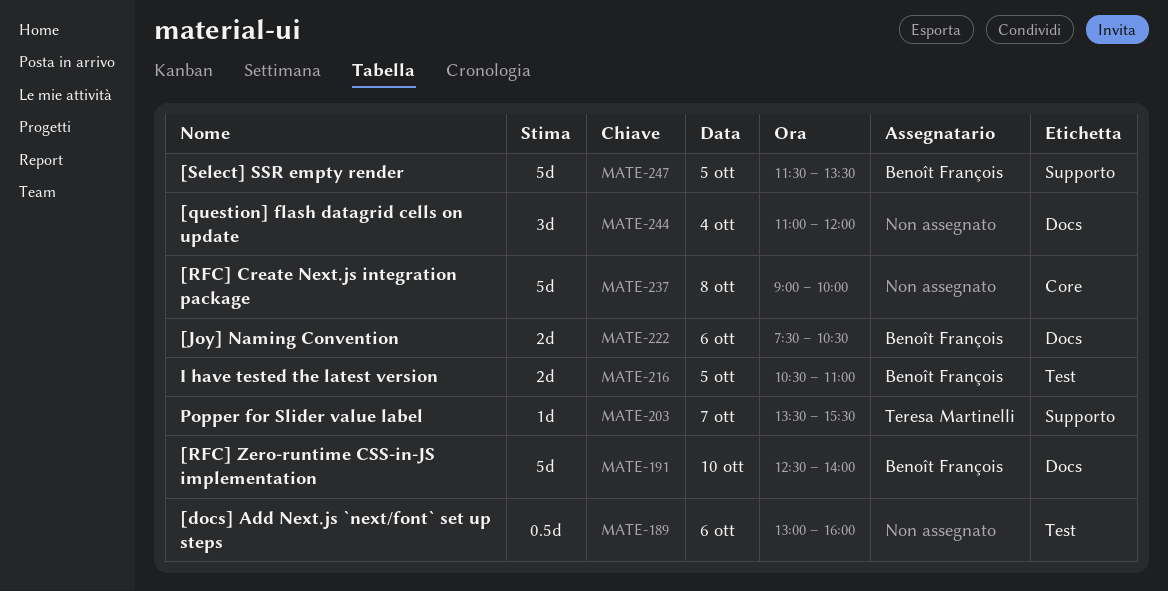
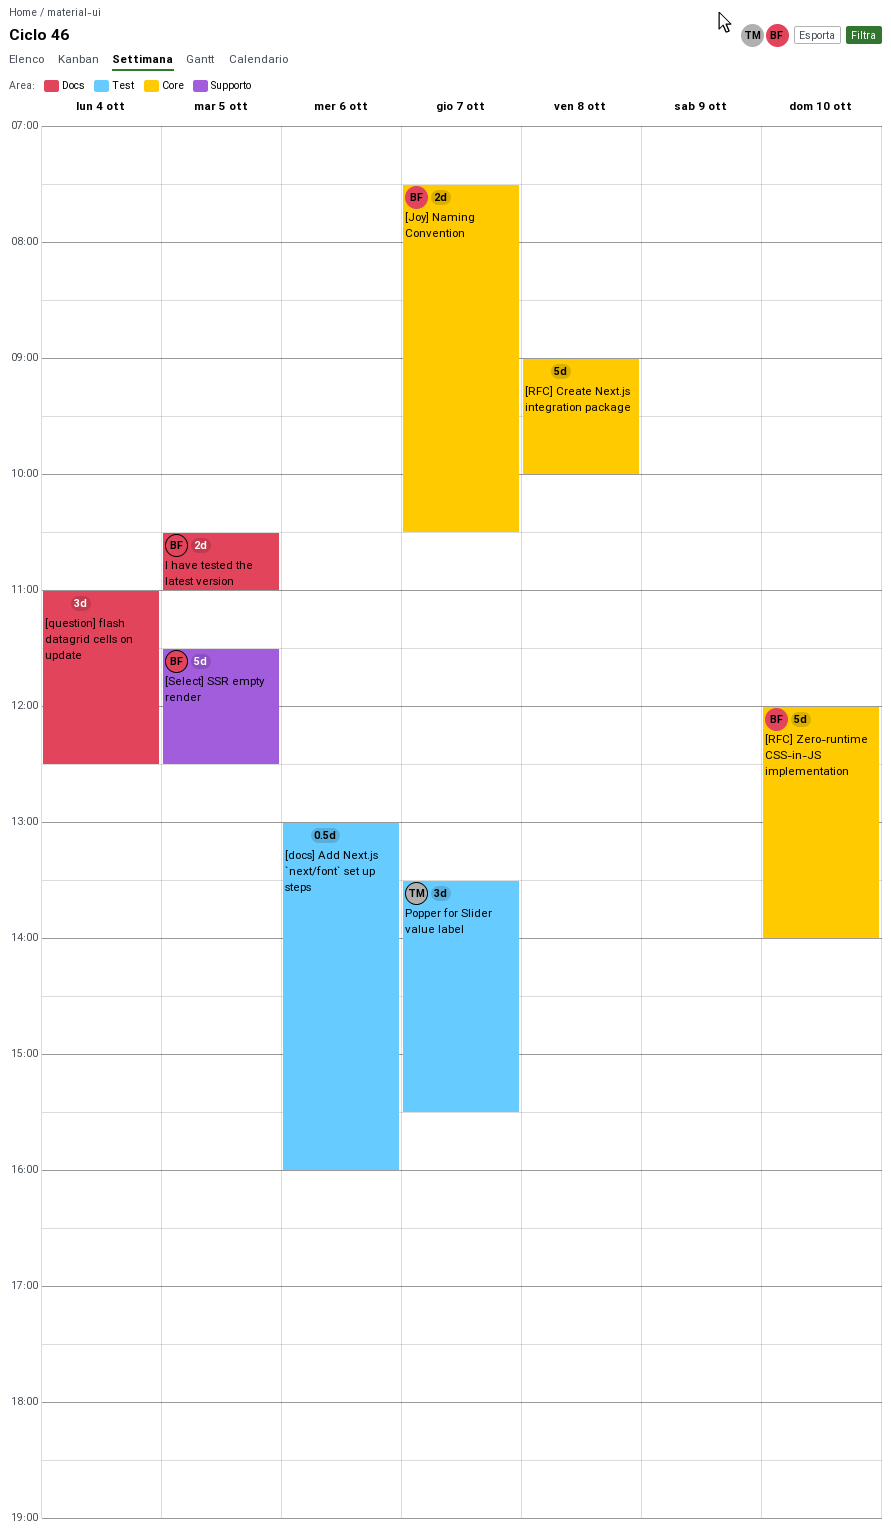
[Joy] Naming Convention, label: Docs -> Core
[Joy] Naming Convention, day: Oct 6 -> Oct 7
[question] flash datagrid cells on update, ends: 12:00 -> 12:30
[RFC] Zero-runtime CSS-in-JS implementation, label: Docs -> Core
[RFC] Zero-runtime CSS-in-JS implementation, begins: 12:30 -> 12:00
[Select] SSR empty render, ends: 13:30 -> 12:30
I have tested the latest version, label: Test -> Docs
Popper for Slider value label, label: Supporto -> Test
Popper for Slider value label, estimate: 1d -> 3d

